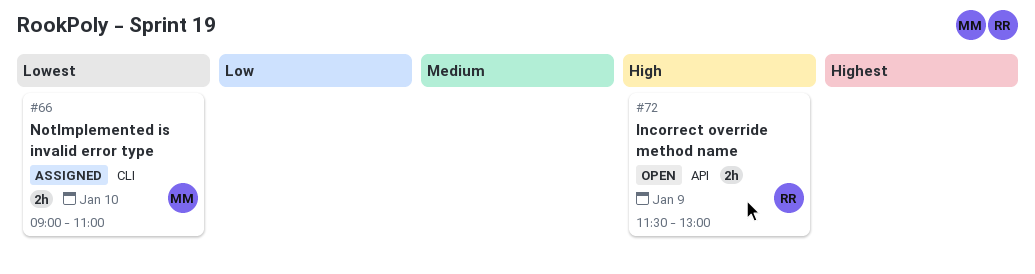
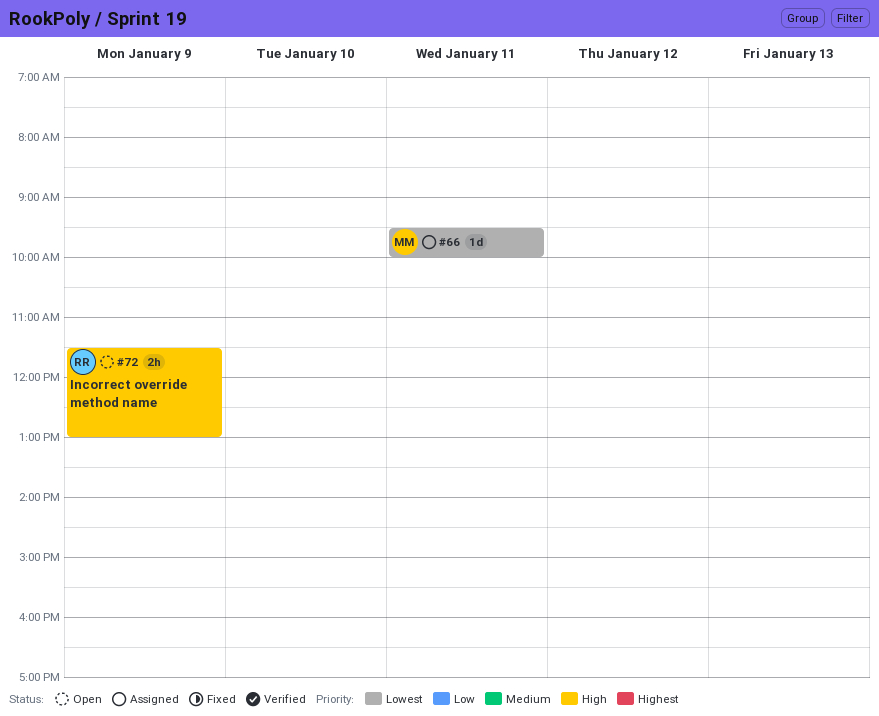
#66, estimate: 2h -> 1d
#66, day: Jan 10 -> Jan 11
#66, begins: 09:00 -> 09:30
#66, ends: 11:00 -> 10:00

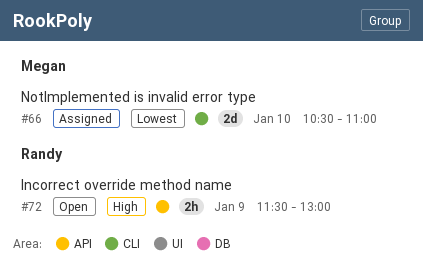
#66, estimate: 1d -> 2d
#66, day: Jan 11 -> Jan 10
#66, begins: 09:30 -> 10:30
#66, ends: 10:00 -> 11:00

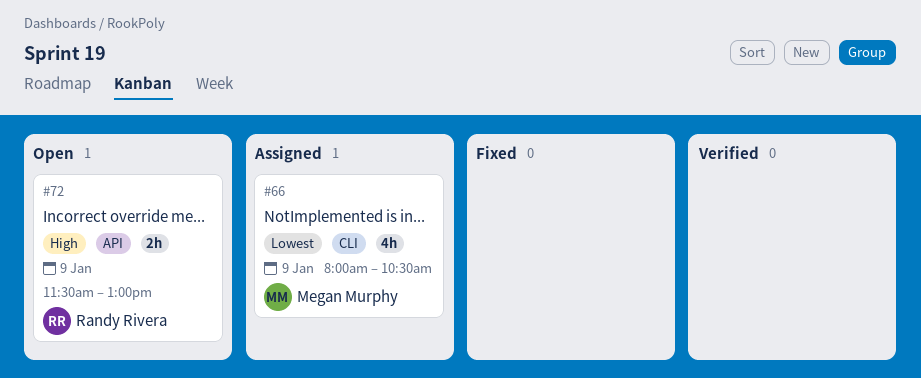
#66, estimate: 2d -> 4h
#66, day: Jan 10 -> Jan 9
#66, begins: 10:30 -> 08:00
#66, ends: 11:00 -> 10:30

